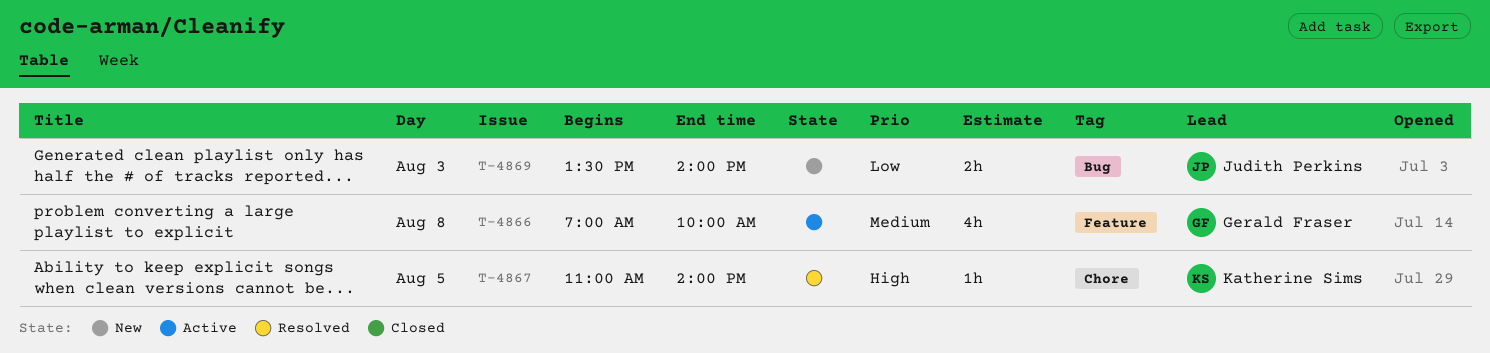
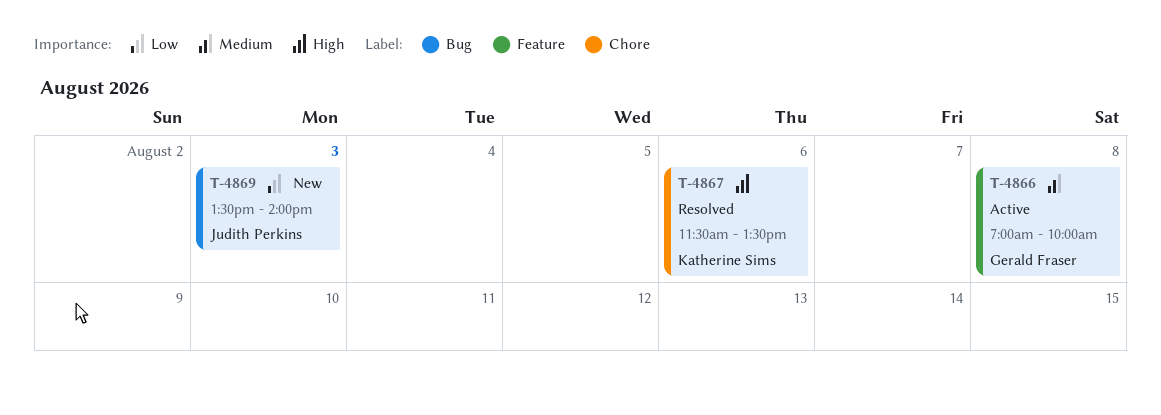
T-4867, day: Aug 5 -> Aug 6
T-4867, begins: 11:00 -> 11:30
T-4867, ends: 14:00 -> 13:30

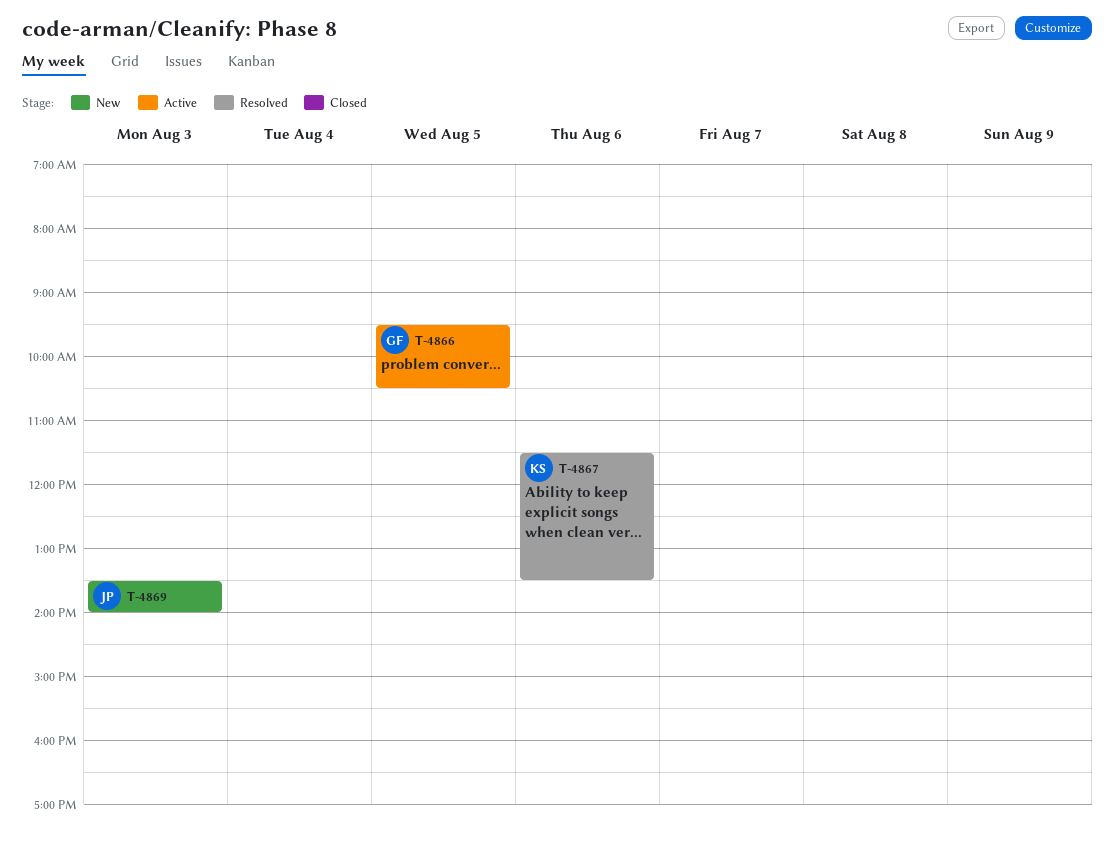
T-4866, day: Aug 8 -> Aug 5
T-4866, begins: 07:00 -> 09:30
T-4866, ends: 10:00 -> 10:30

